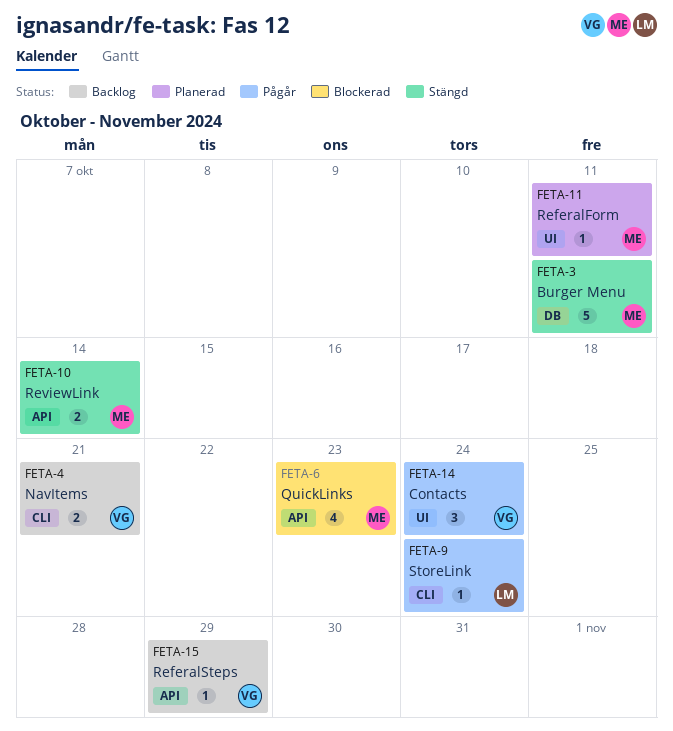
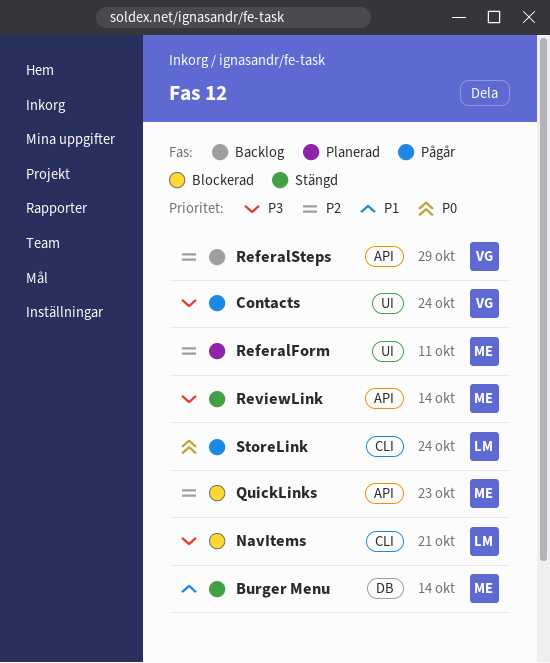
Burger Menu, due: Oct 11 -> Oct 14
NavItems, status: Backlog -> Blockerad
NavItems, owner: VG -> LM

